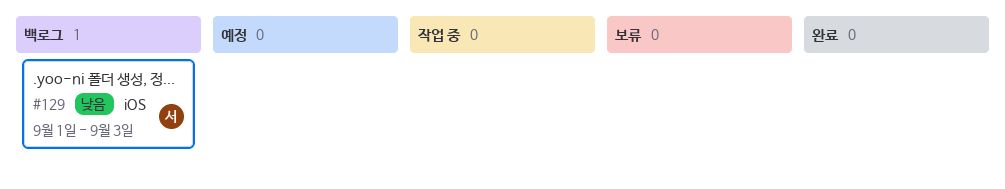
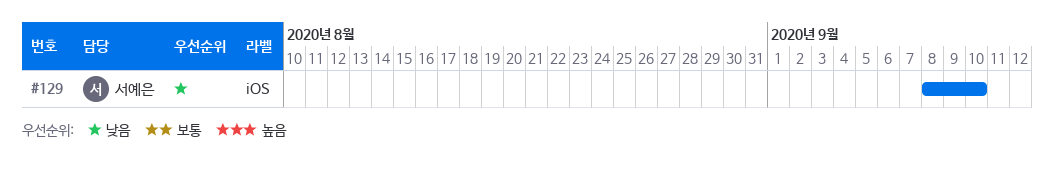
#129, start: Sep 1 -> Sep 8
#129, due: Sep 3 -> Sep 10

